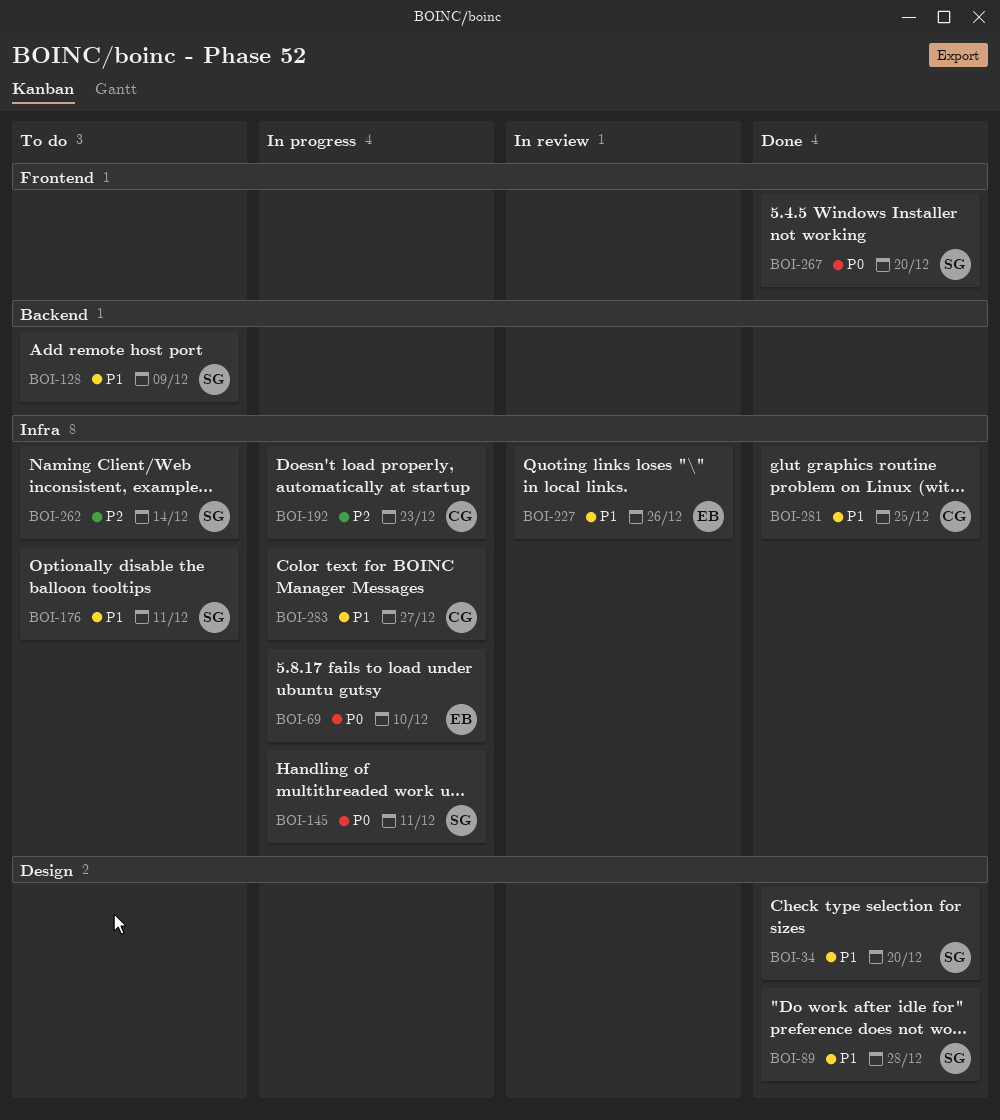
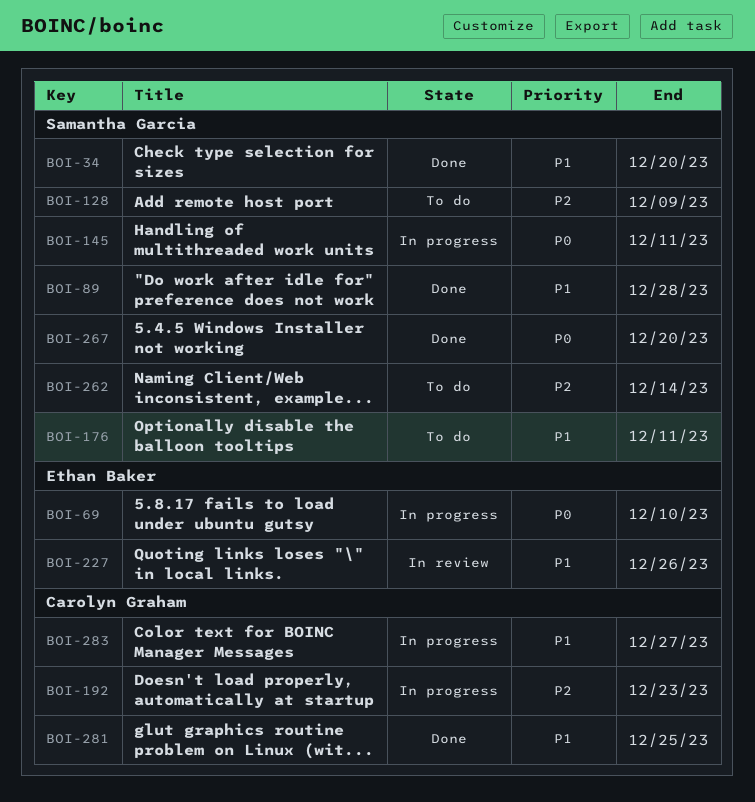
BOI-128, priority: P1 -> P2

